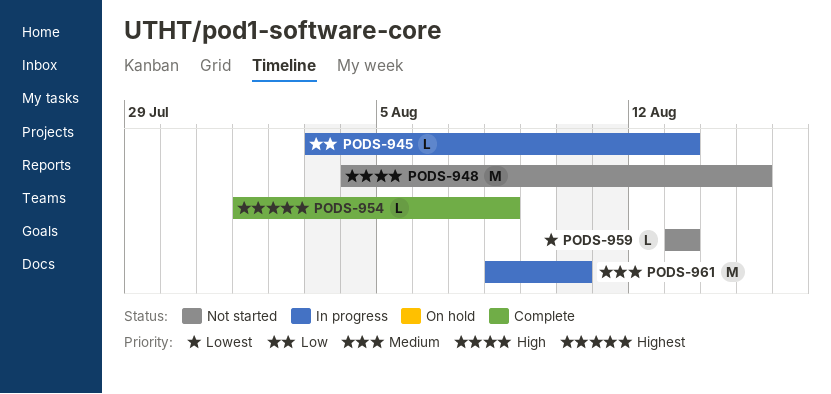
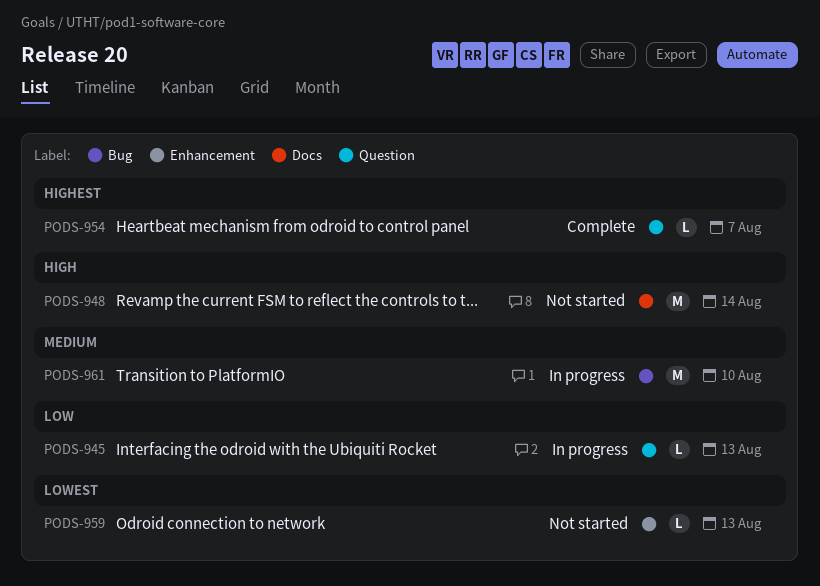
PODS-948, due: Aug 15 -> Aug 14
PODS-954, due: Aug 8 -> Aug 7

